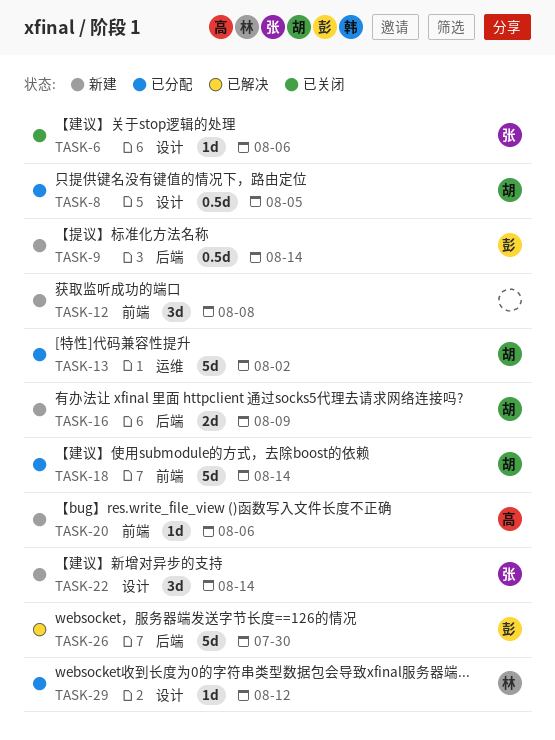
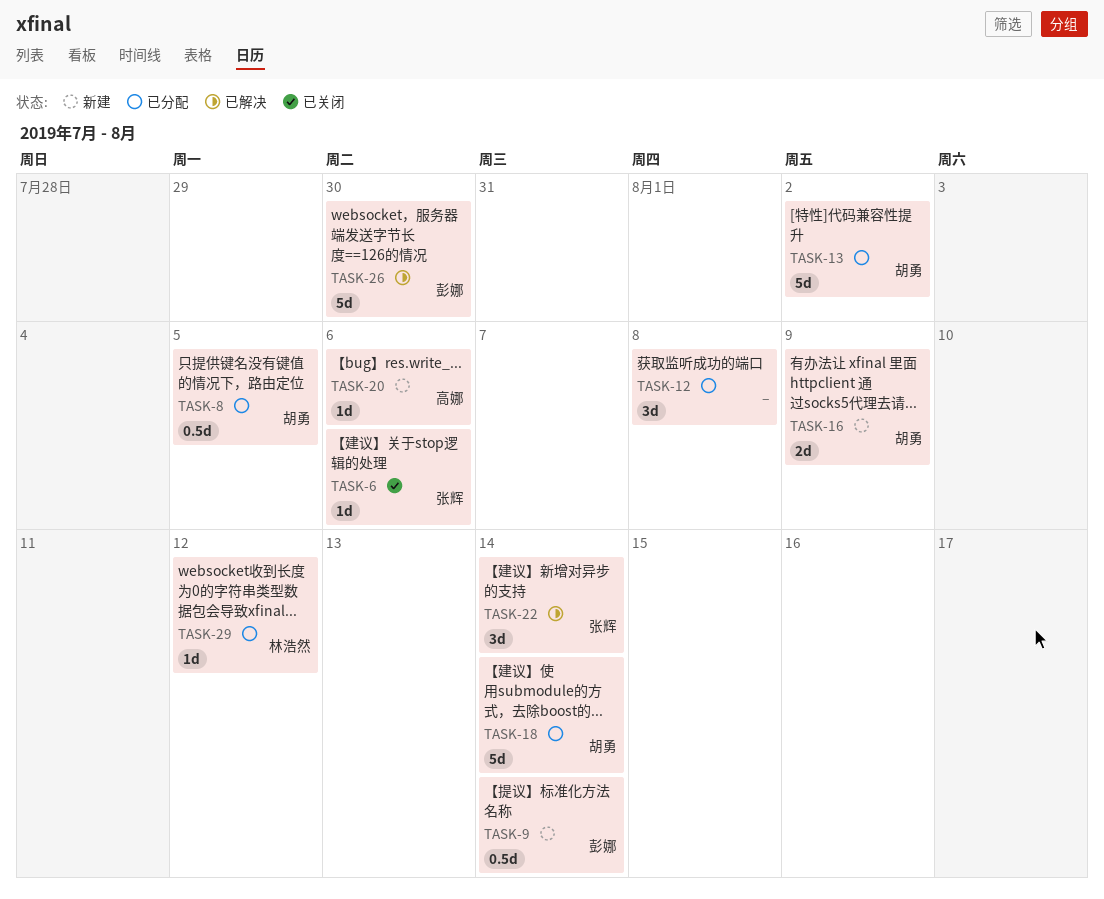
TASK-12, status: 新建 -> 已分配
TASK-22, status: 新建 -> 已解决

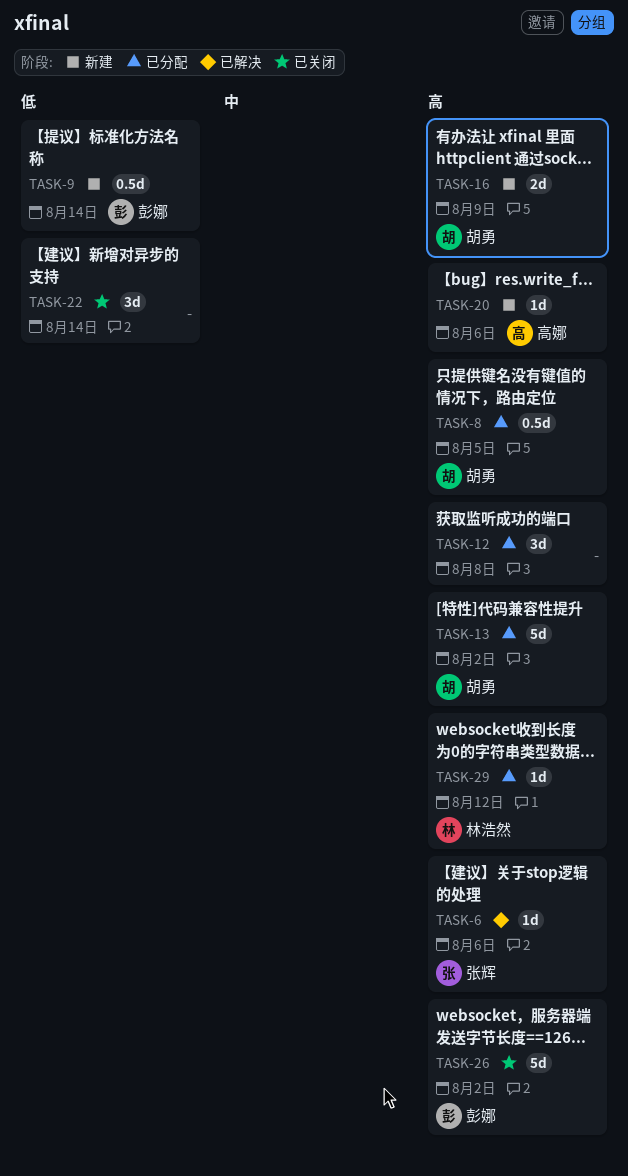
TASK-6, status: 已关闭 -> 已解决
TASK-18: present -> none
TASK-22, status: 已解决 -> 已关闭
TASK-22, owner: 张辉 -> none
TASK-26, status: 已解决 -> 已关闭
TASK-26, due: Jul 30 -> Aug 2

